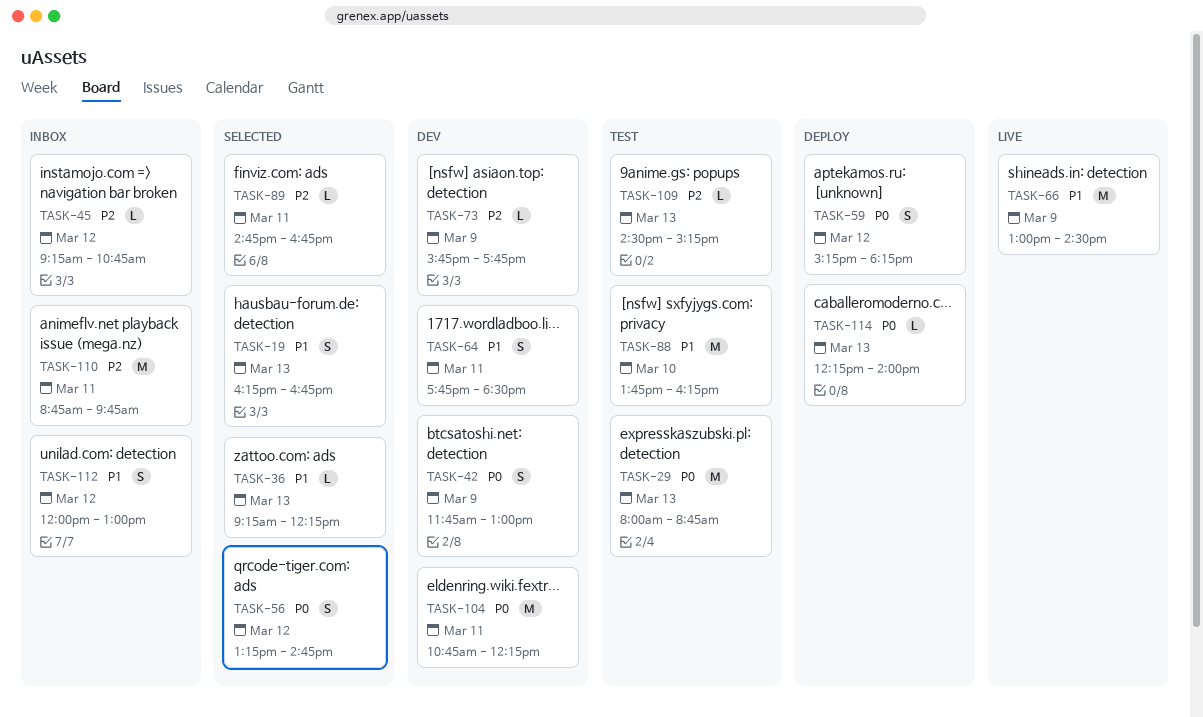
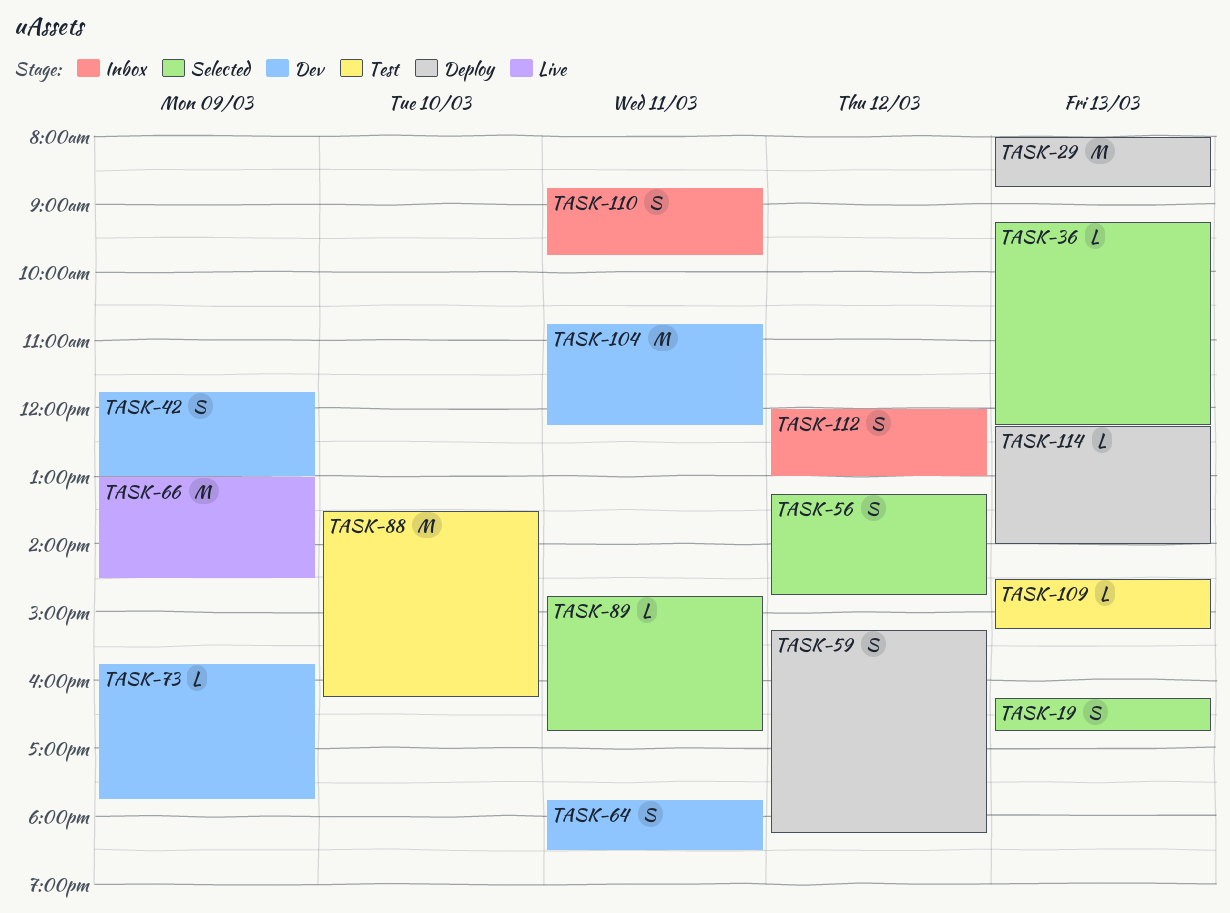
TASK-29, status: Test -> Deploy
TASK-45: present -> none
TASK-88, begins: 13:45 -> 13:30
TASK-110, estimate: M -> S

